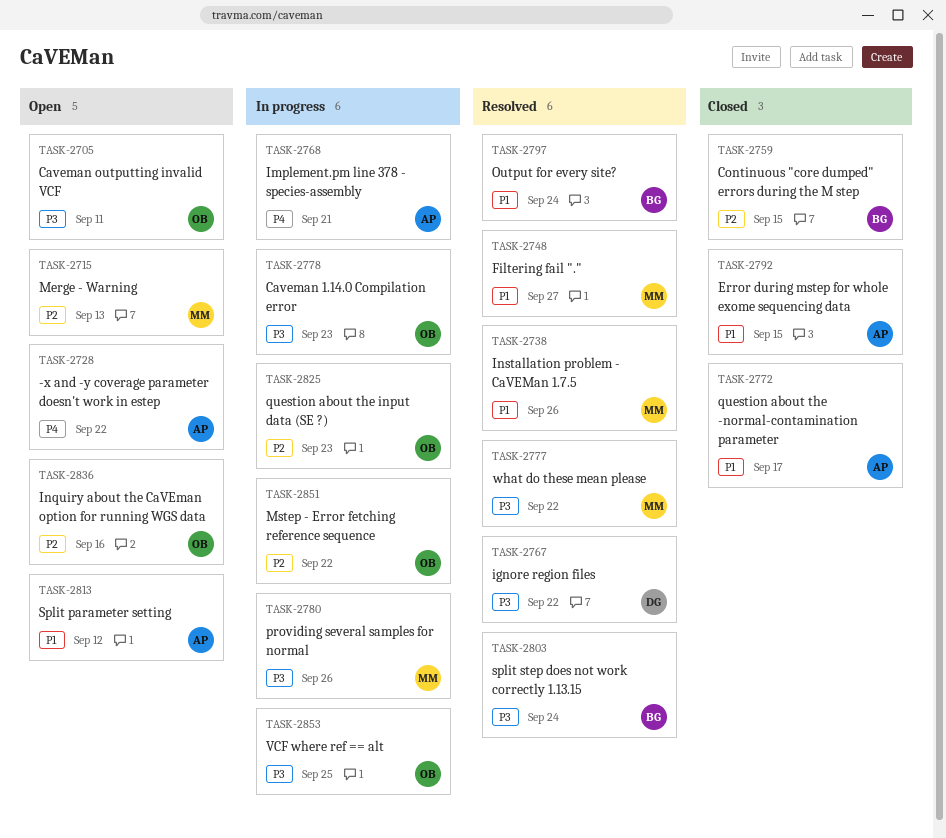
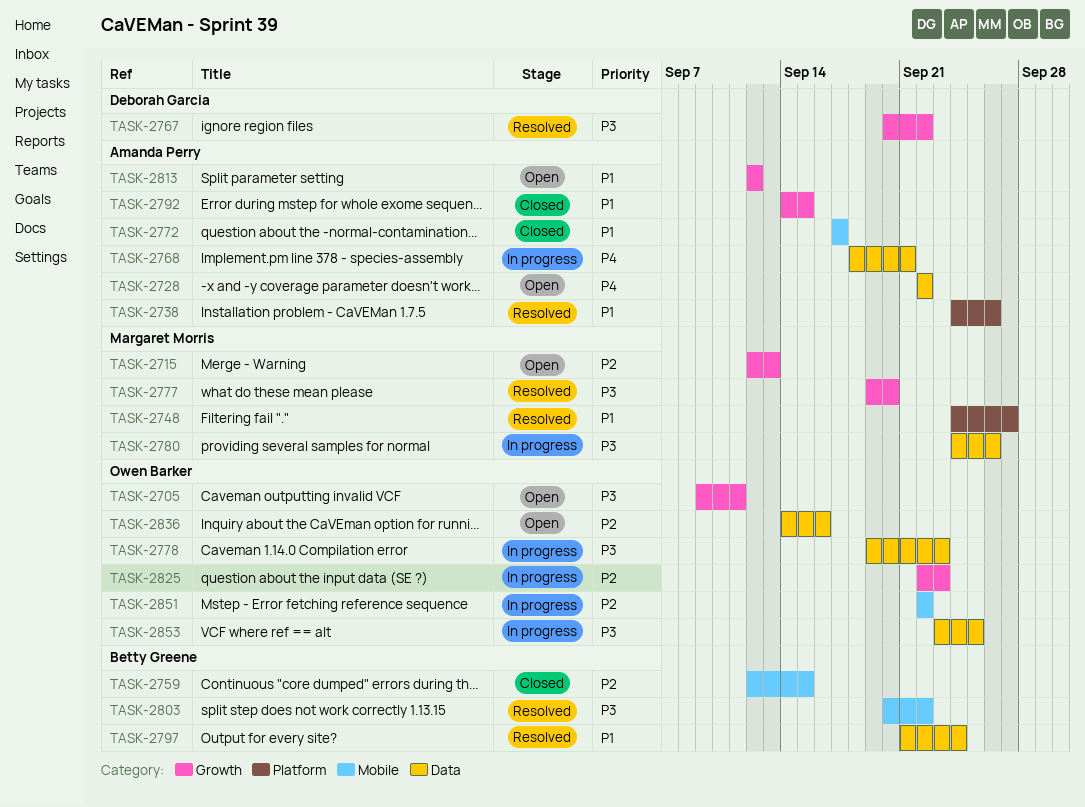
TASK-2738, owner: Margaret Morris -> Amanda Perry
TASK-2777, due: Sep 22 -> Sep 20
TASK-2803, due: Sep 24 -> Sep 22

